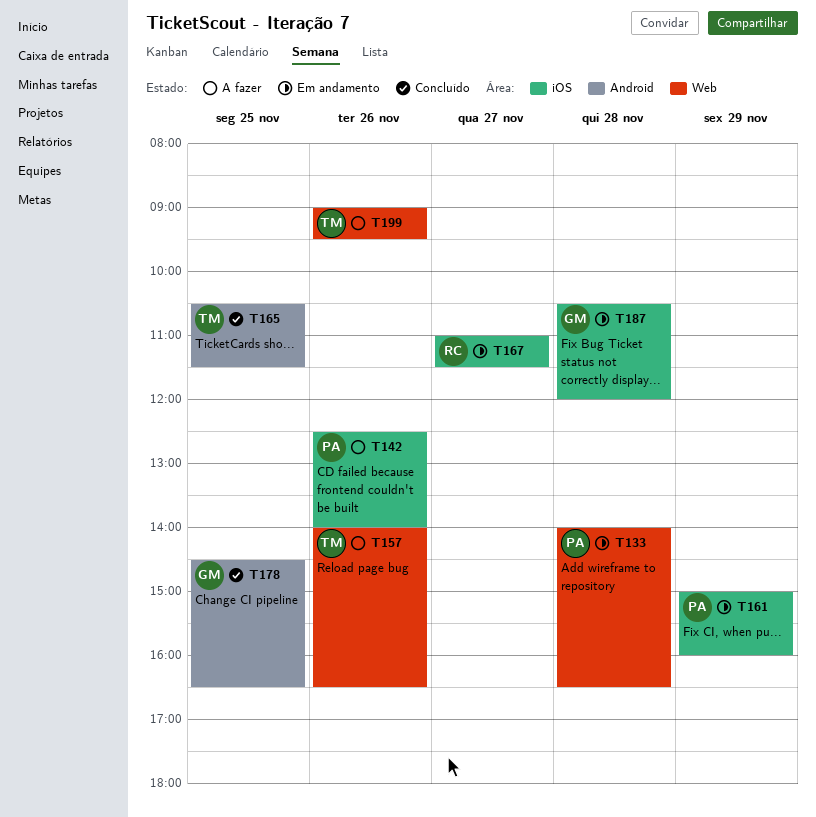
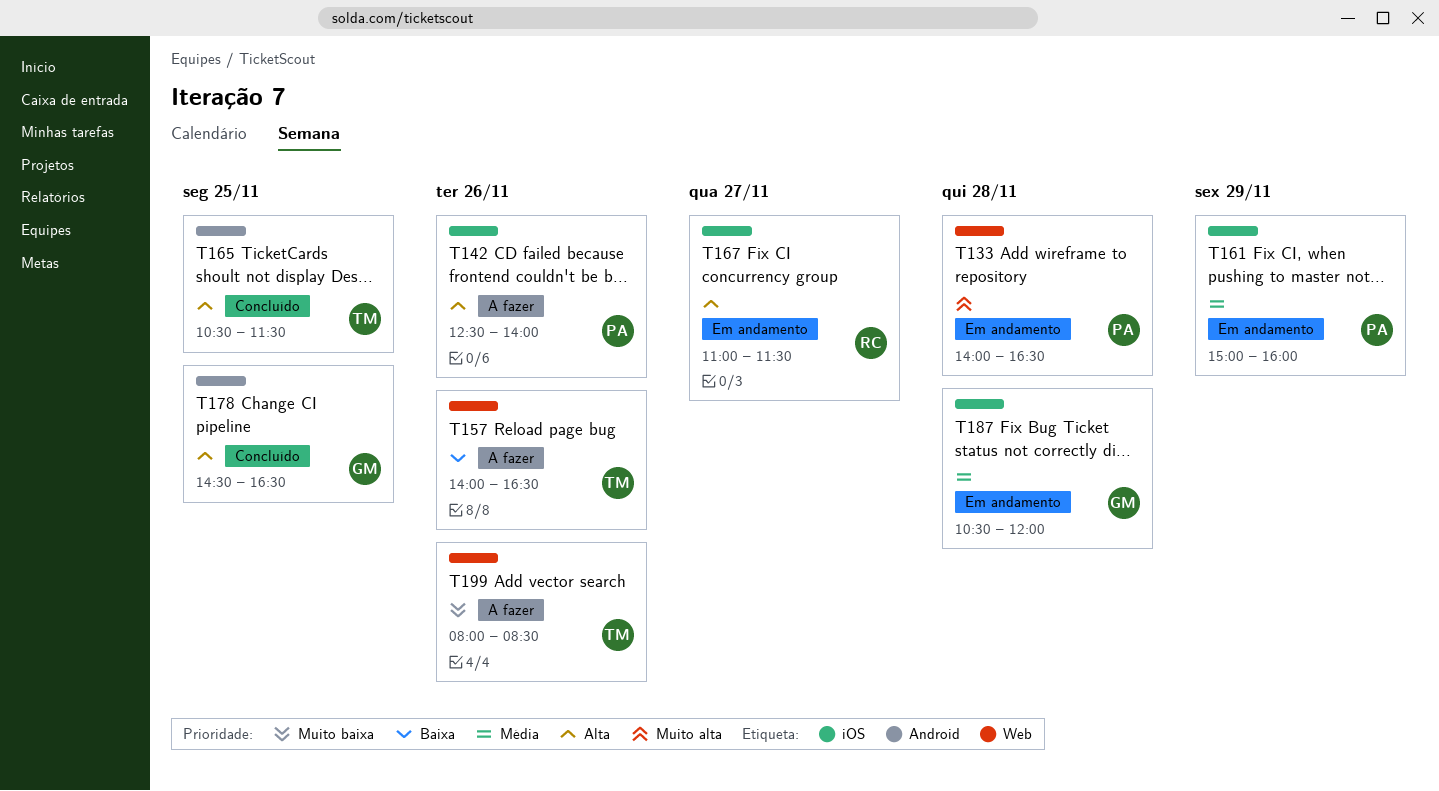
T199, begins: 09:00 -> 08:00
T199, ends: 09:30 -> 08:30

